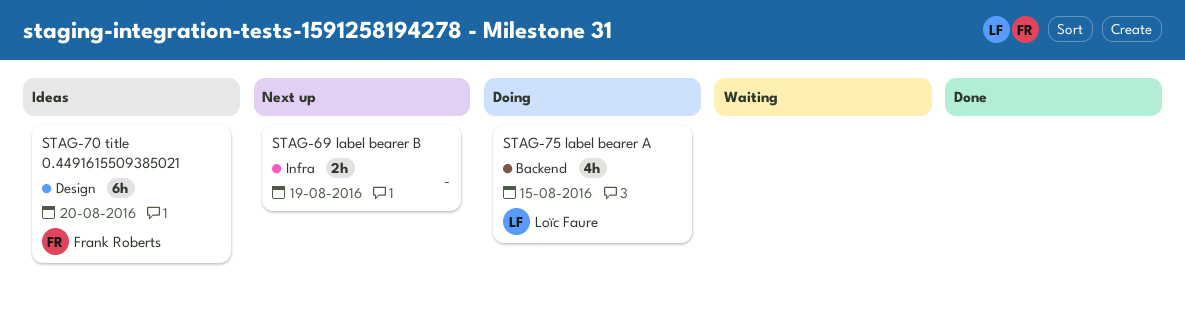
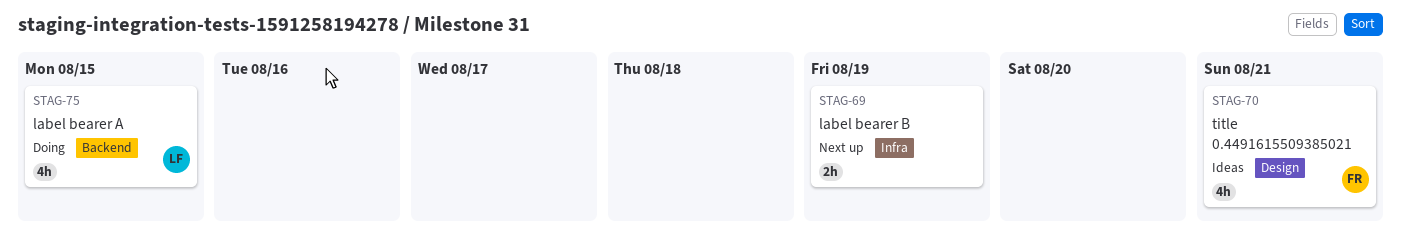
STAG-70, estimate: 6h -> 4h
STAG-70, due: Aug 20 -> Aug 21

